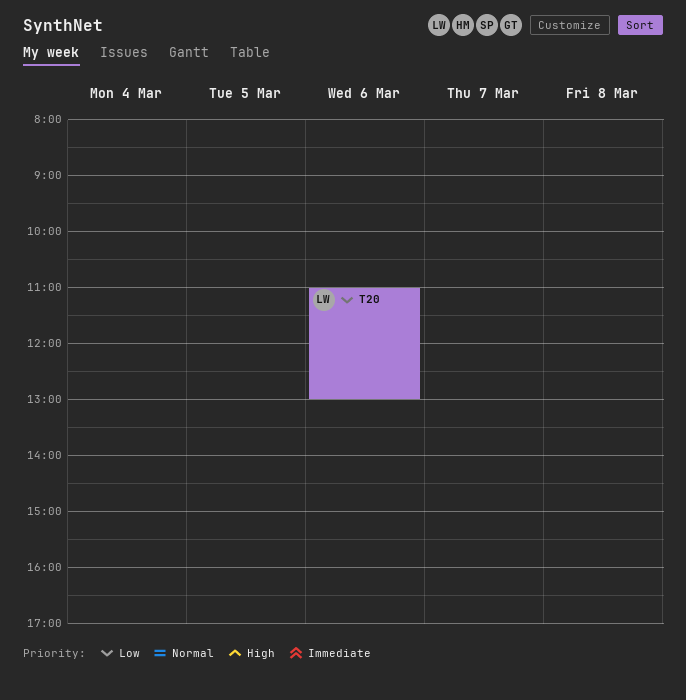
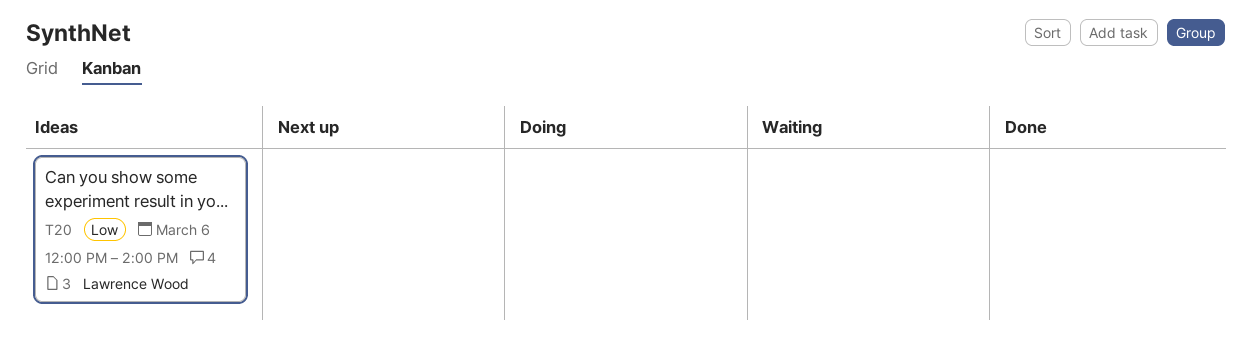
T20, begins: 11:00 -> 12:00
T20, ends: 13:00 -> 14:00

